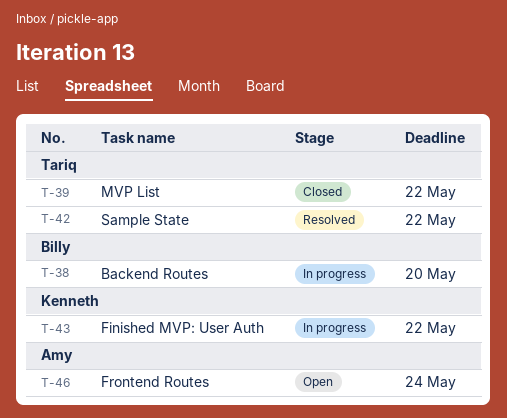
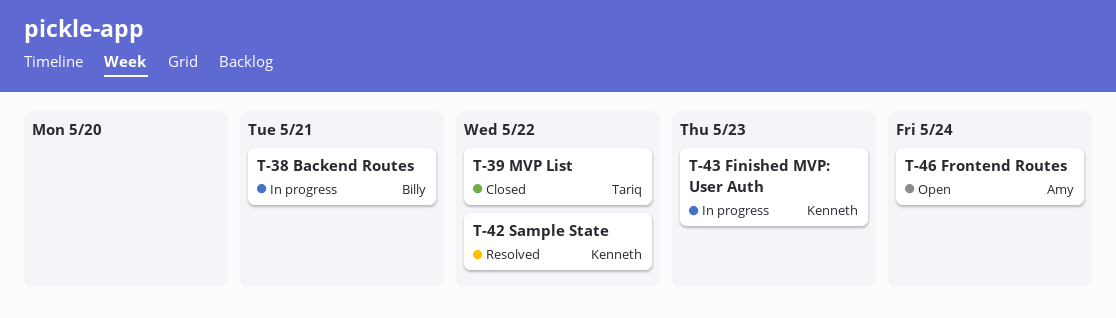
T-38, due: May 20 -> May 21
T-42, owner: Tariq -> Kenneth
T-43, due: May 22 -> May 23

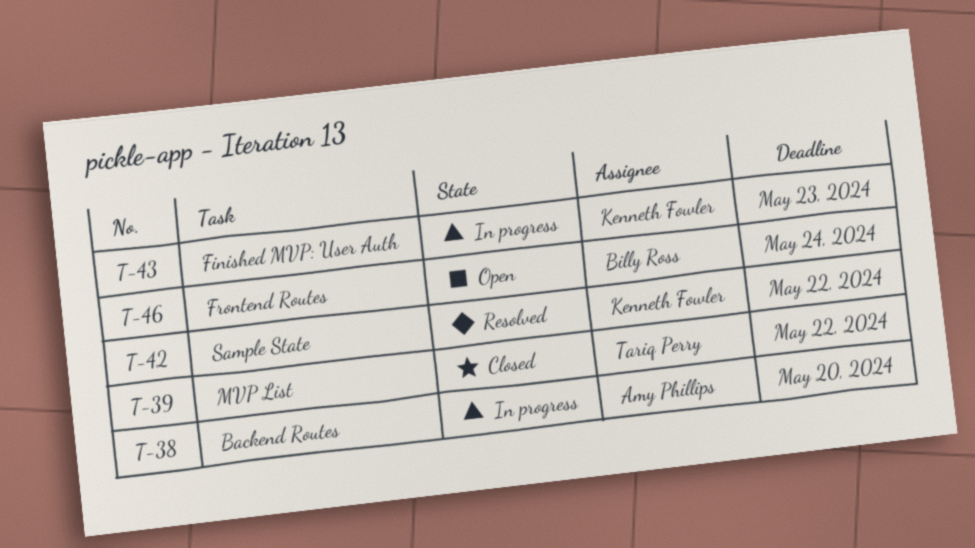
T-38, owner: Billy Ross -> Amy Phillips
T-38, due: May 21 -> May 20
T-46, owner: Amy Phillips -> Billy Ross

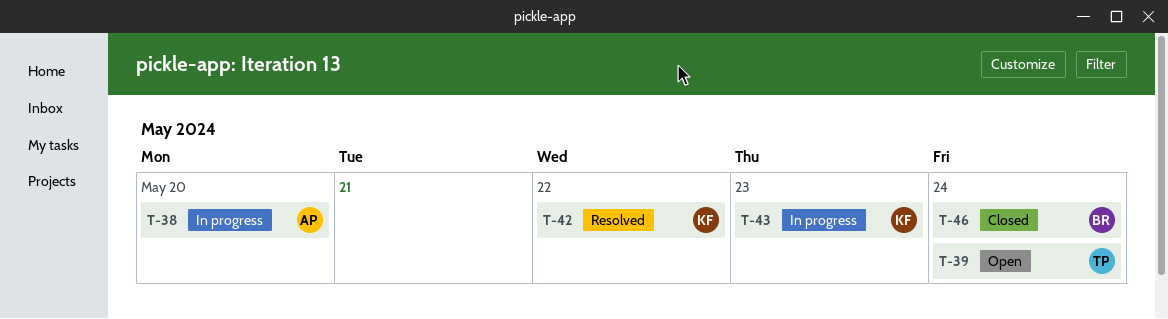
T-39, status: Closed -> Open
T-39, due: May 22 -> May 24
T-46, status: Open -> Closed

